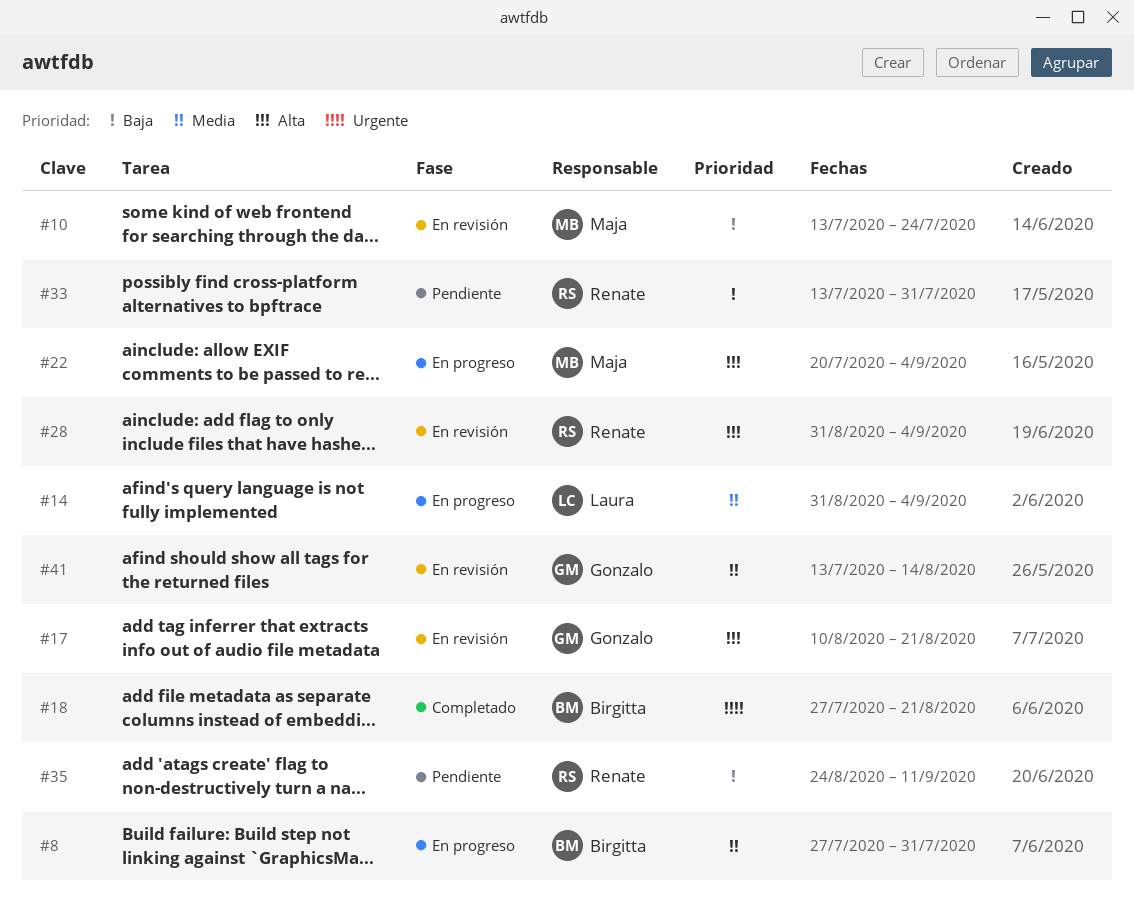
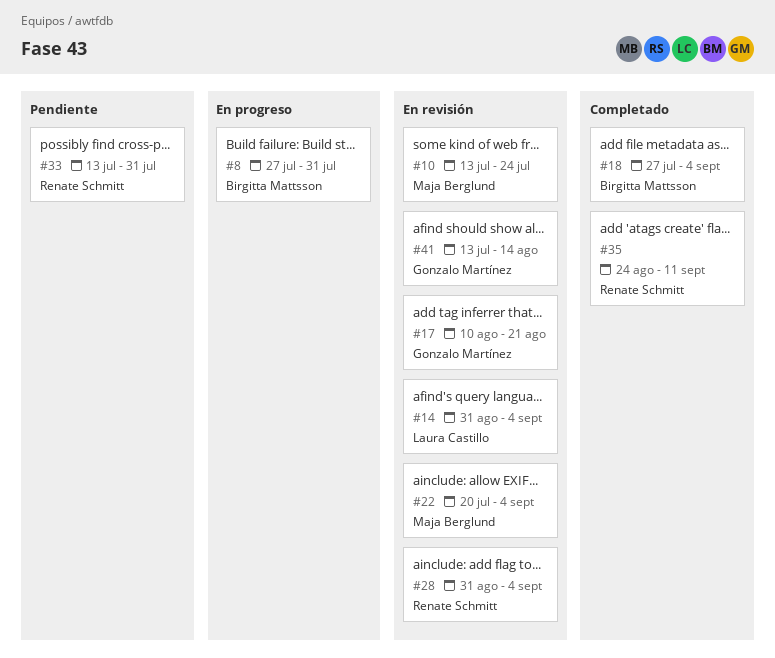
#14, status: En progreso -> En revisión
#18, due: Aug 21 -> Sep 4
#22, status: En progreso -> En revisión
#35, status: Pendiente -> Completado

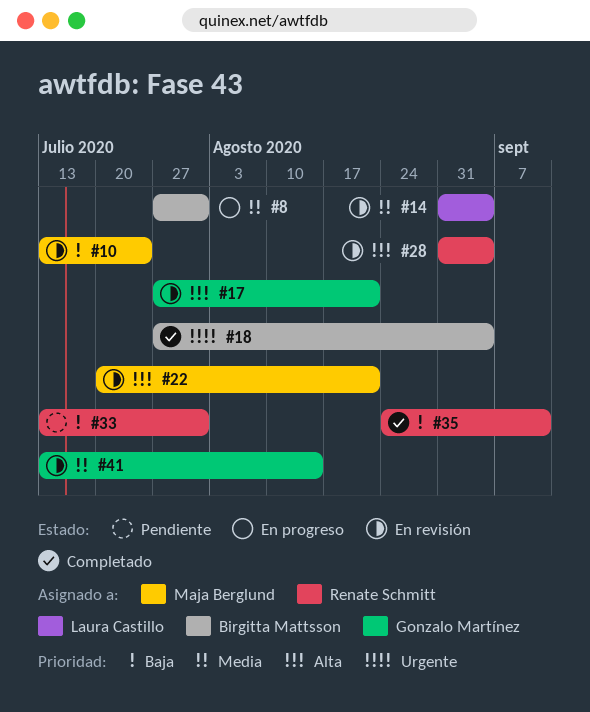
#17, start: Aug 10 -> Jul 27
#22, due: Sep 4 -> Aug 21

